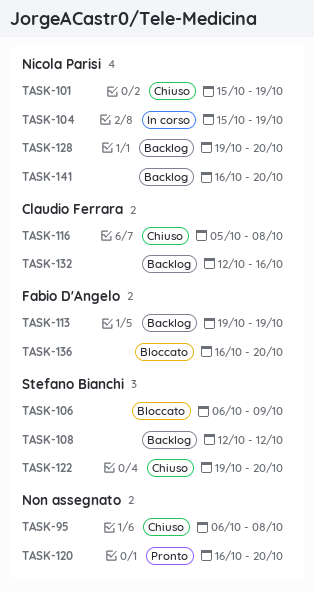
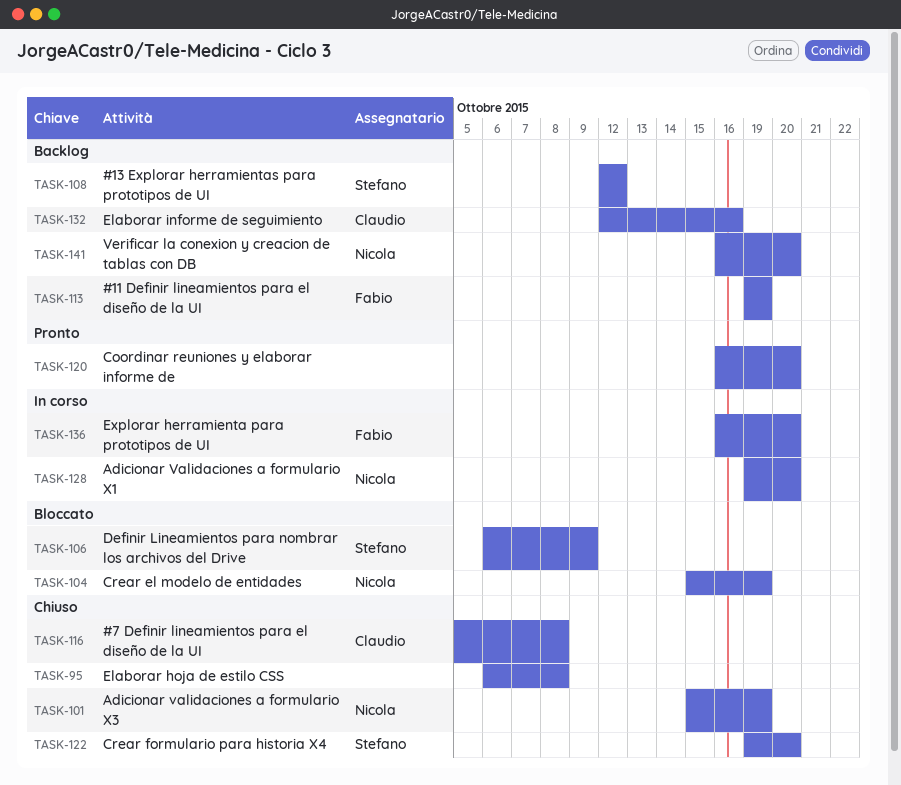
TASK-104, status: In corso -> Bloccato
TASK-128, status: Backlog -> In corso
TASK-136, status: Bloccato -> In corso

